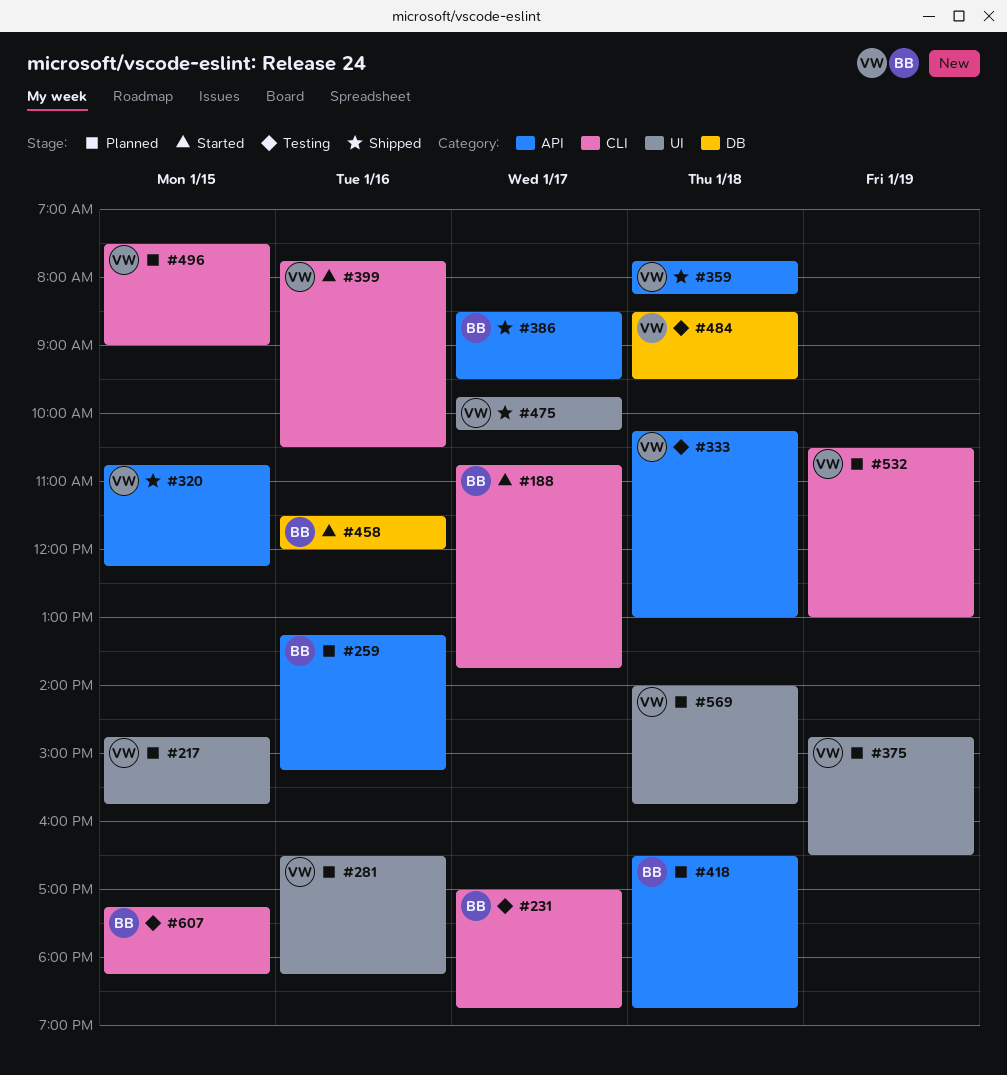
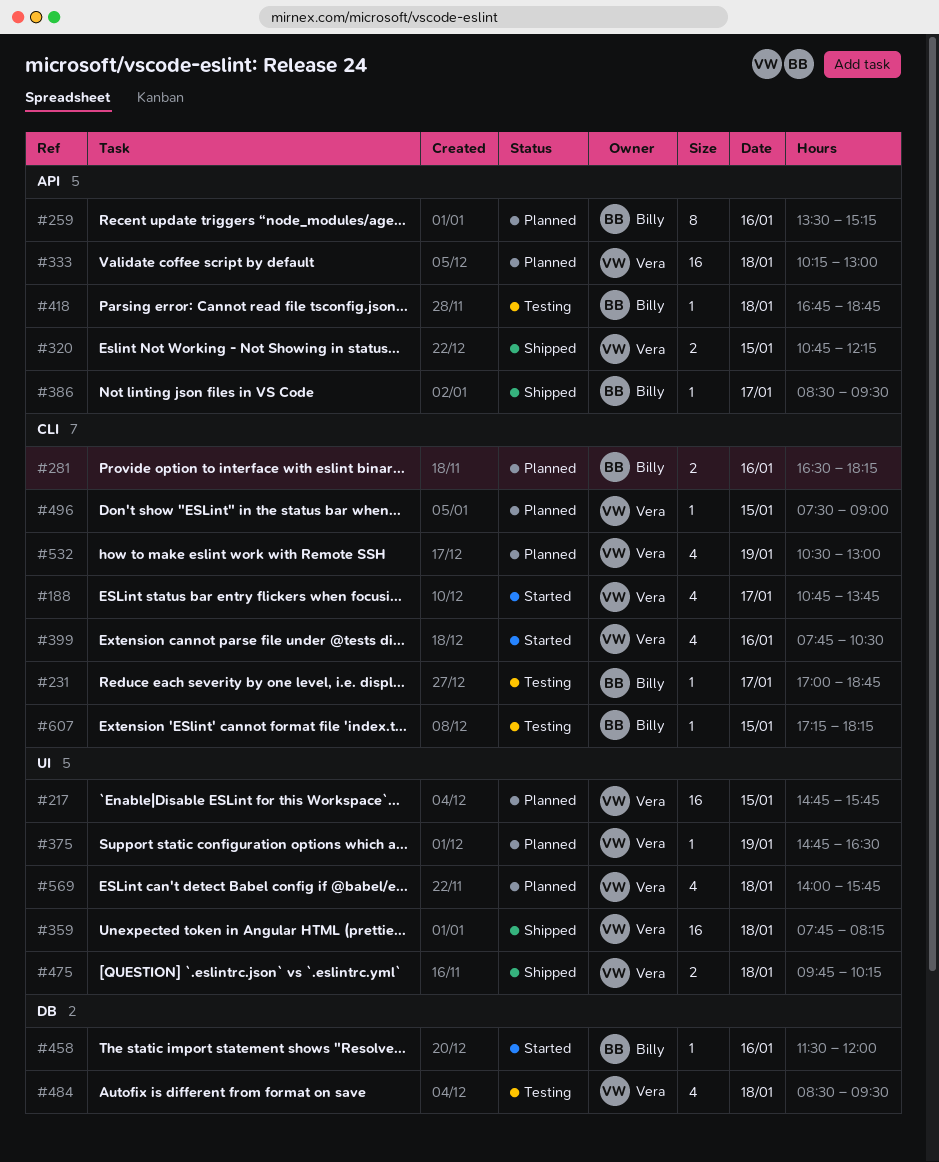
#188, owner: Billy -> Vera
#259, begins: 13:15 -> 13:30
#281, owner: Vera -> Billy
#281, label: UI -> CLI
#333, status: Testing -> Planned
#359, label: API -> UI
#418, status: Planned -> Testing
#418, begins: 16:30 -> 16:45
#475, day: Jan 17 -> Jan 18

